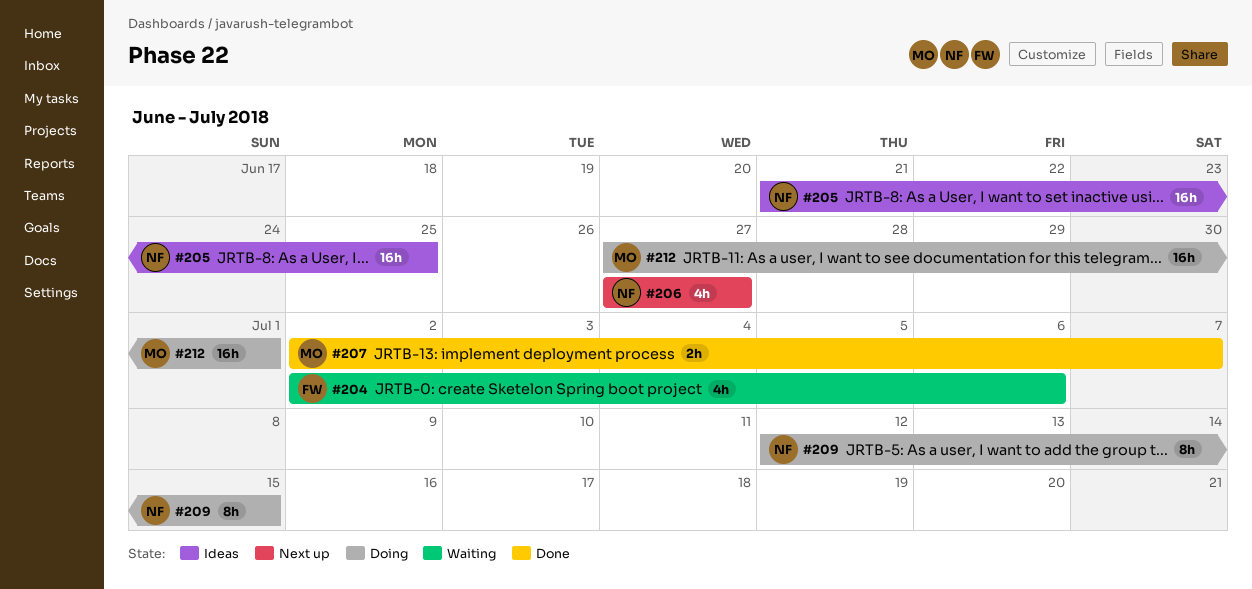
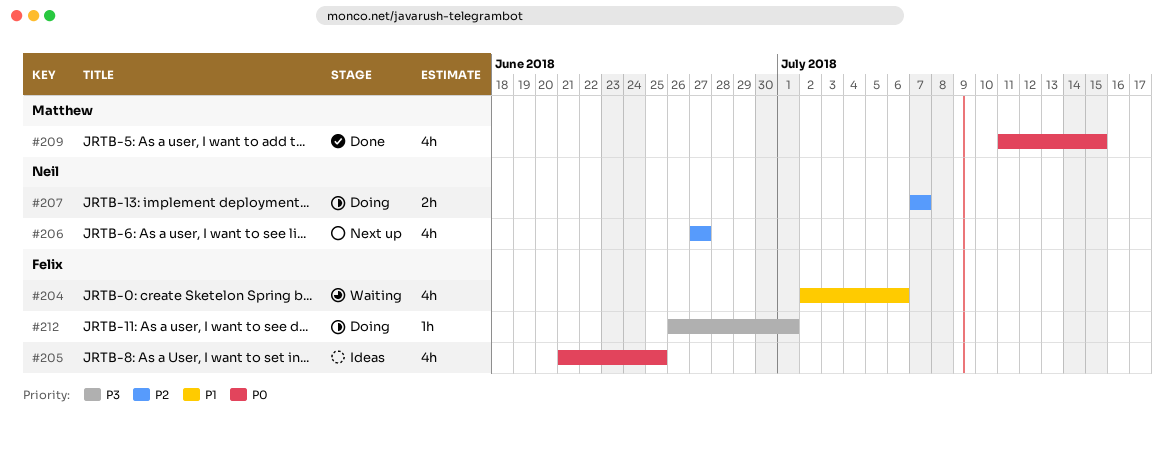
#205, owner: Neil -> Felix
#205, estimate: 16h -> 4h
#207, status: Done -> Doing
#207, owner: Matthew -> Neil
#207, start: Jul 2 -> Jul 7
#209, status: Doing -> Done
#209, owner: Neil -> Matthew
#209, estimate: 8h -> 4h
#209, start: Jul 12 -> Jul 11
#212, owner: Matthew -> Felix
#212, estimate: 16h -> 1h
#212, start: Jun 27 -> Jun 26

